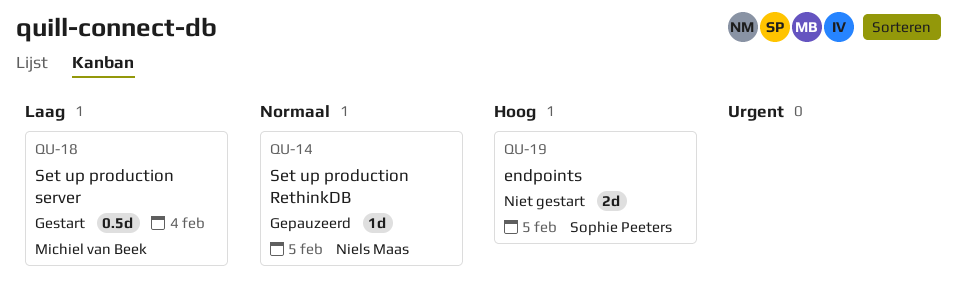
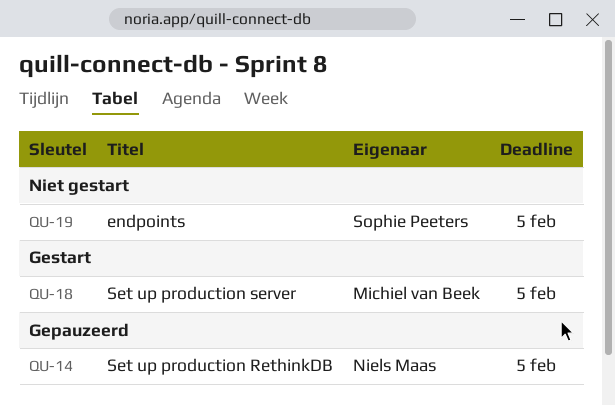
QU-18, due: Feb 4 -> Feb 5

